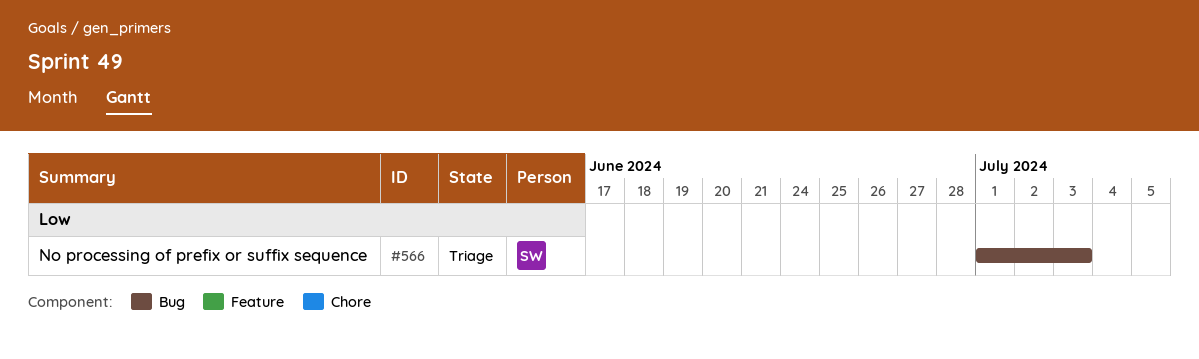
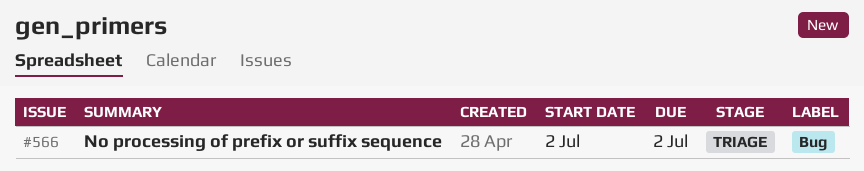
#566, start: Jul 1 -> Jul 2
#566, due: Jul 3 -> Jul 2

